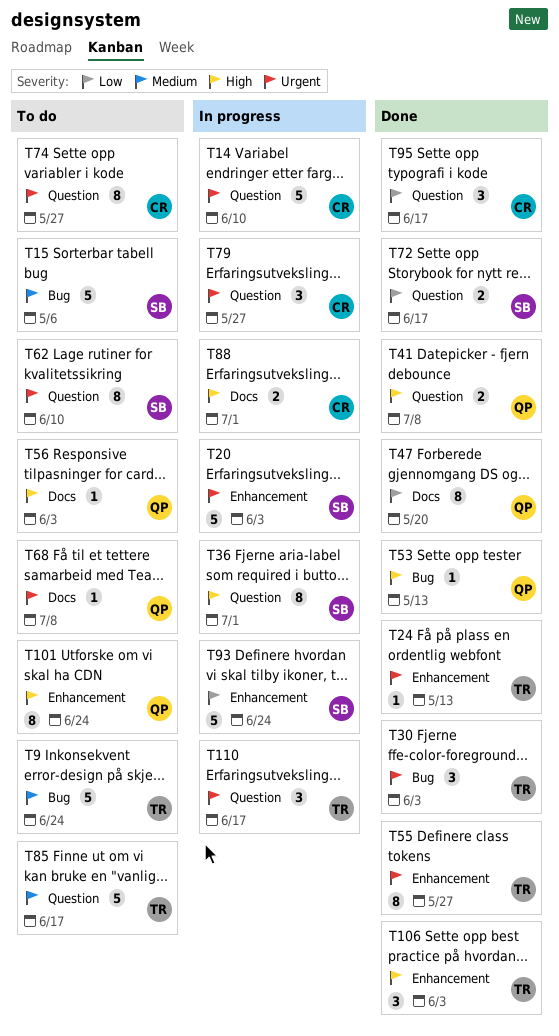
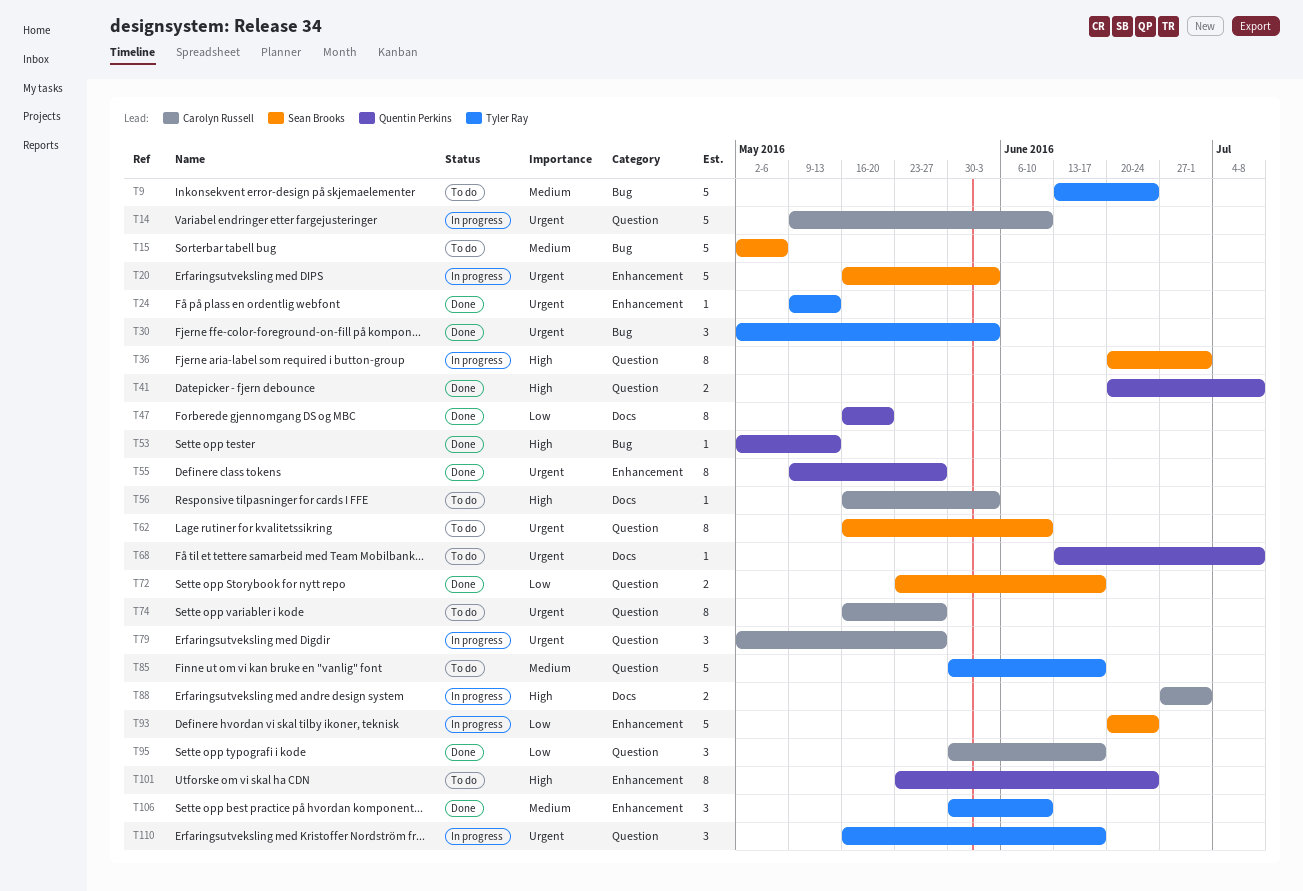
T55, owner: Tyler Ray -> Quentin Perkins
T56, owner: Quentin Perkins -> Carolyn Russell
T106, priority: High -> Medium
T106, due: Jun 3 -> Jun 10

